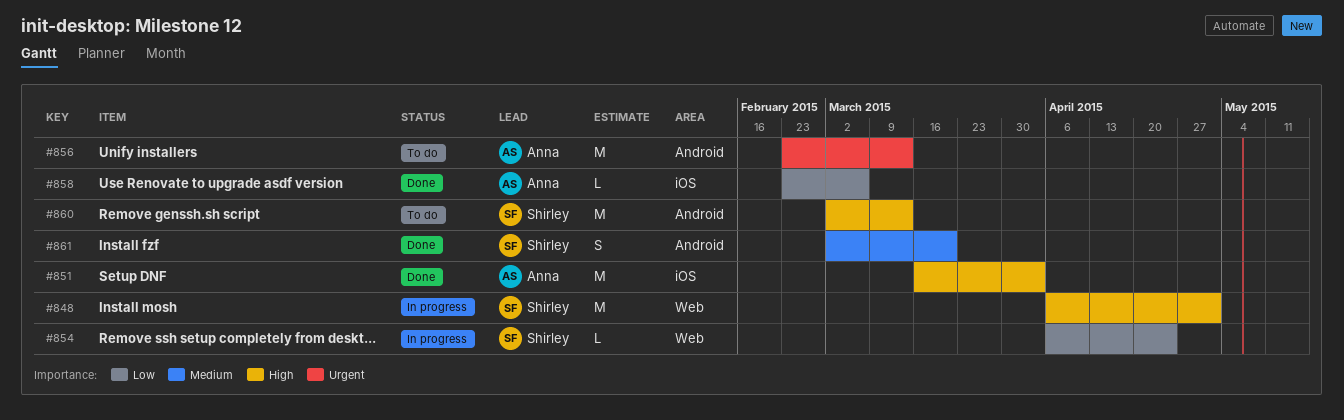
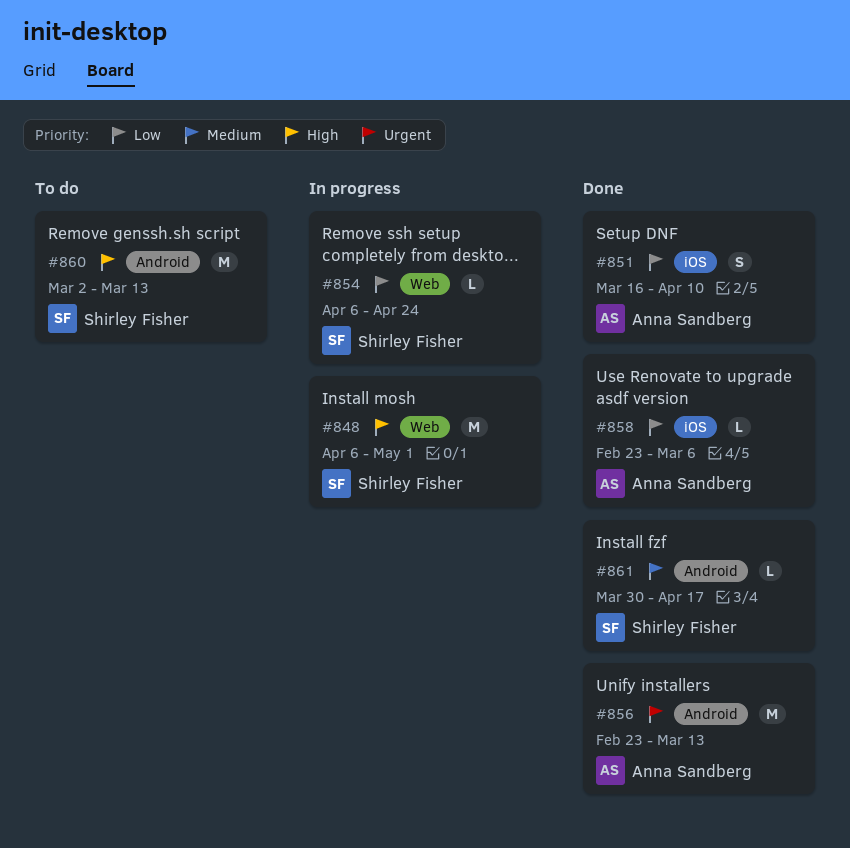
#851, priority: High -> Low
#851, estimate: M -> S
#851, due: Apr 3 -> Apr 10
#856, status: To do -> Done
#861, estimate: S -> L
#861, start: Mar 2 -> Mar 30
#861, due: Mar 20 -> Apr 17

